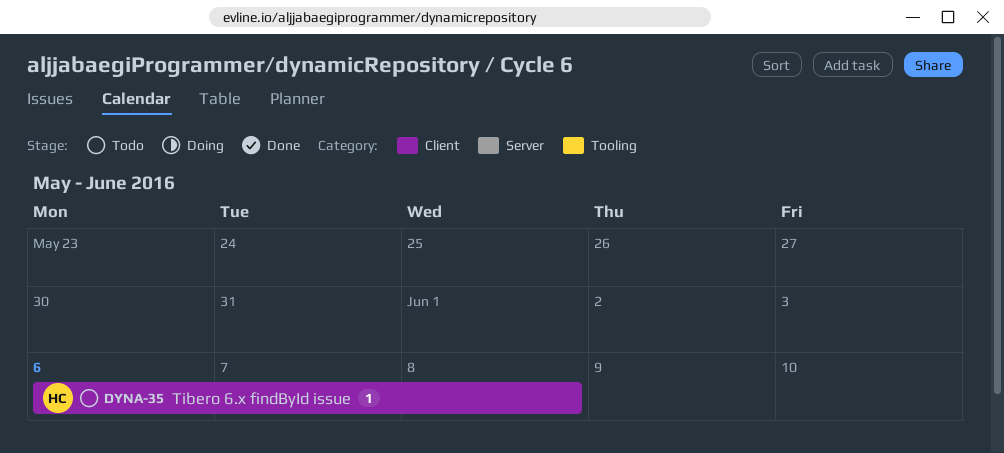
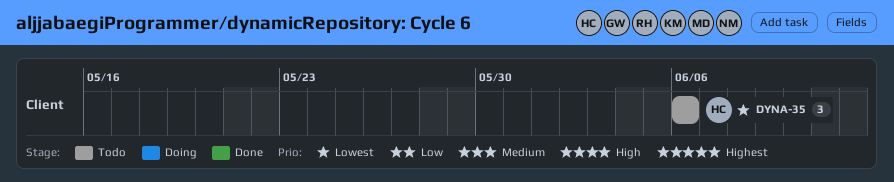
DYNA-35, estimate: 1 -> 3
DYNA-35, due: Jun 8 -> Jun 6

